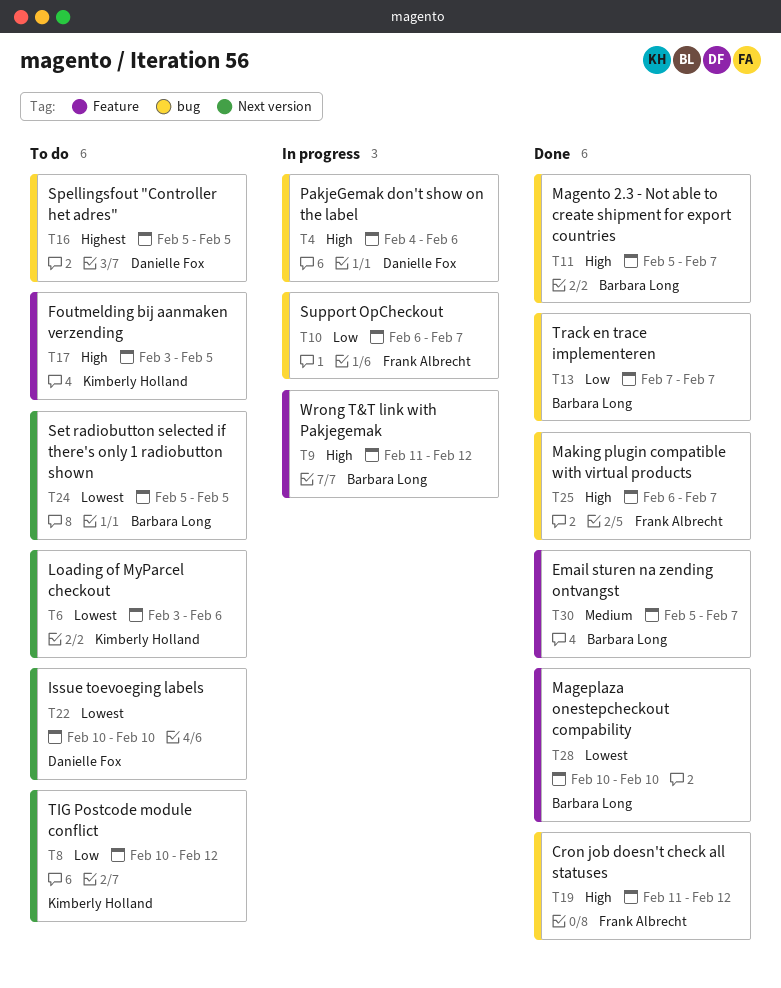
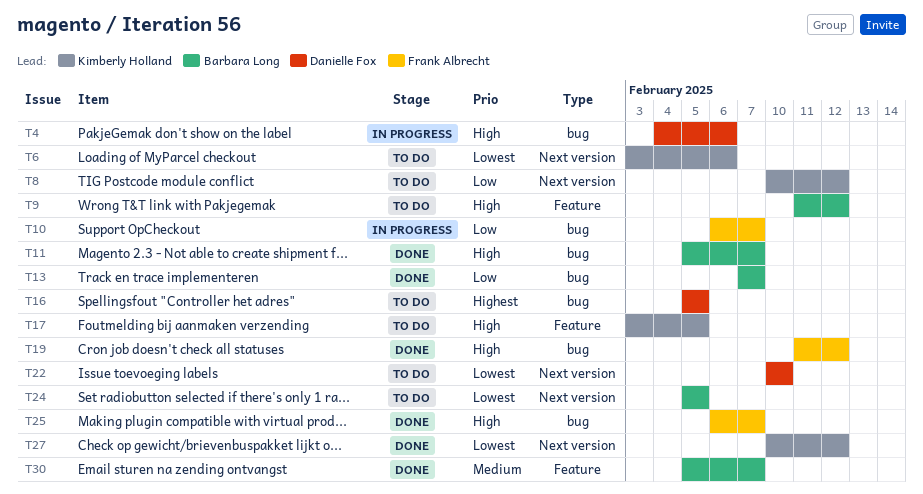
T9, status: In progress -> To do
T27: none -> present
T28: present -> none

